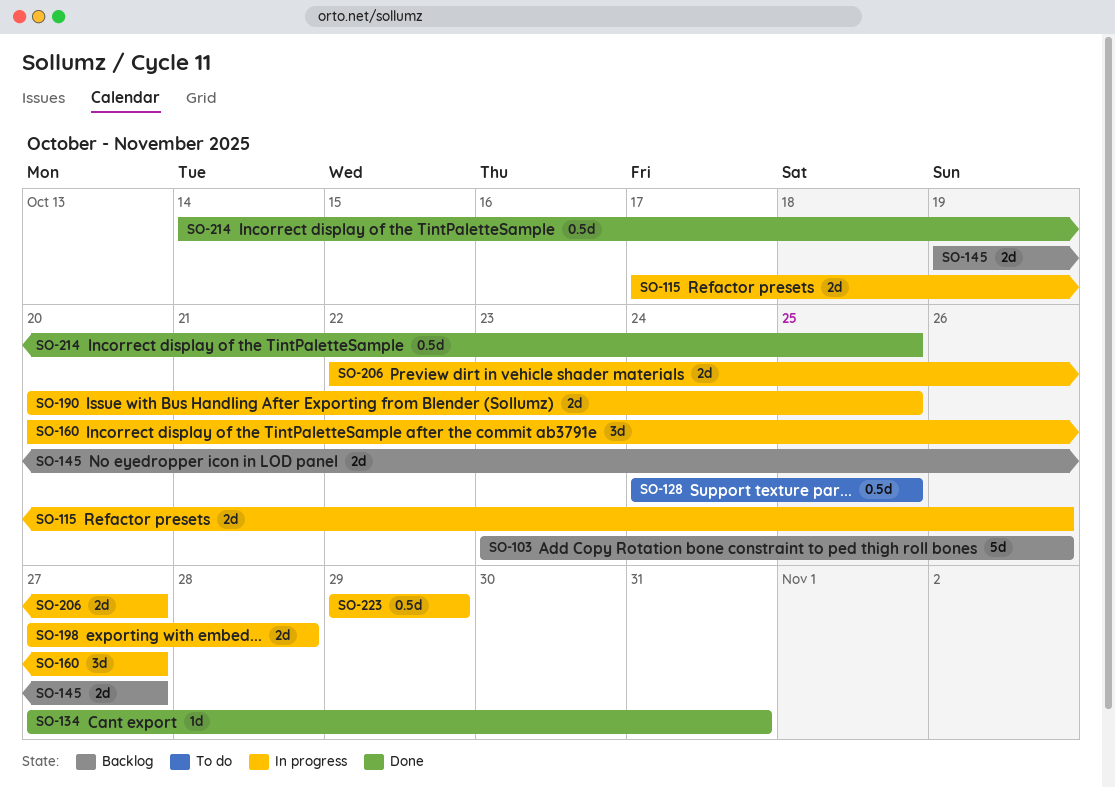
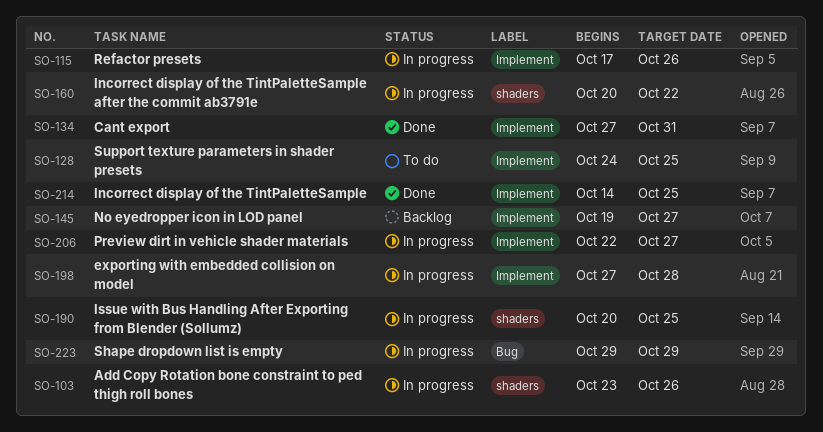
SO-103, status: Backlog -> In progress
SO-160, due: Oct 27 -> Oct 22

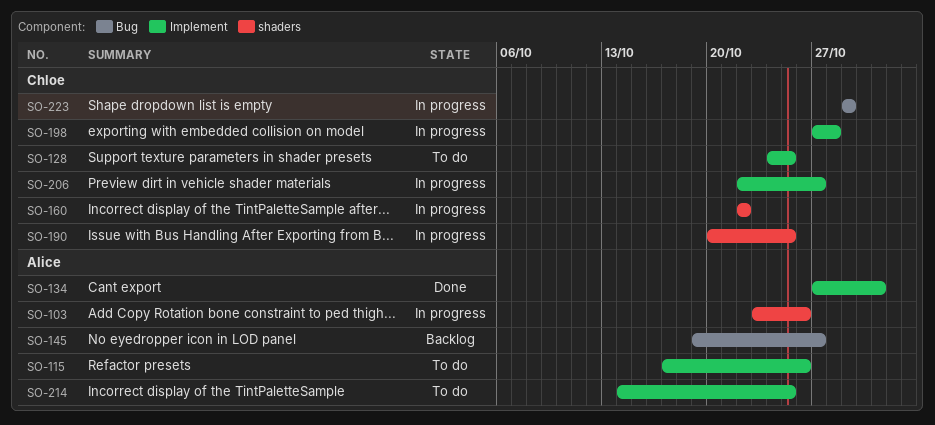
SO-115, status: In progress -> To do
SO-145, label: Implement -> Bug
SO-160, start: Oct 20 -> Oct 22
SO-214, status: Done -> To do

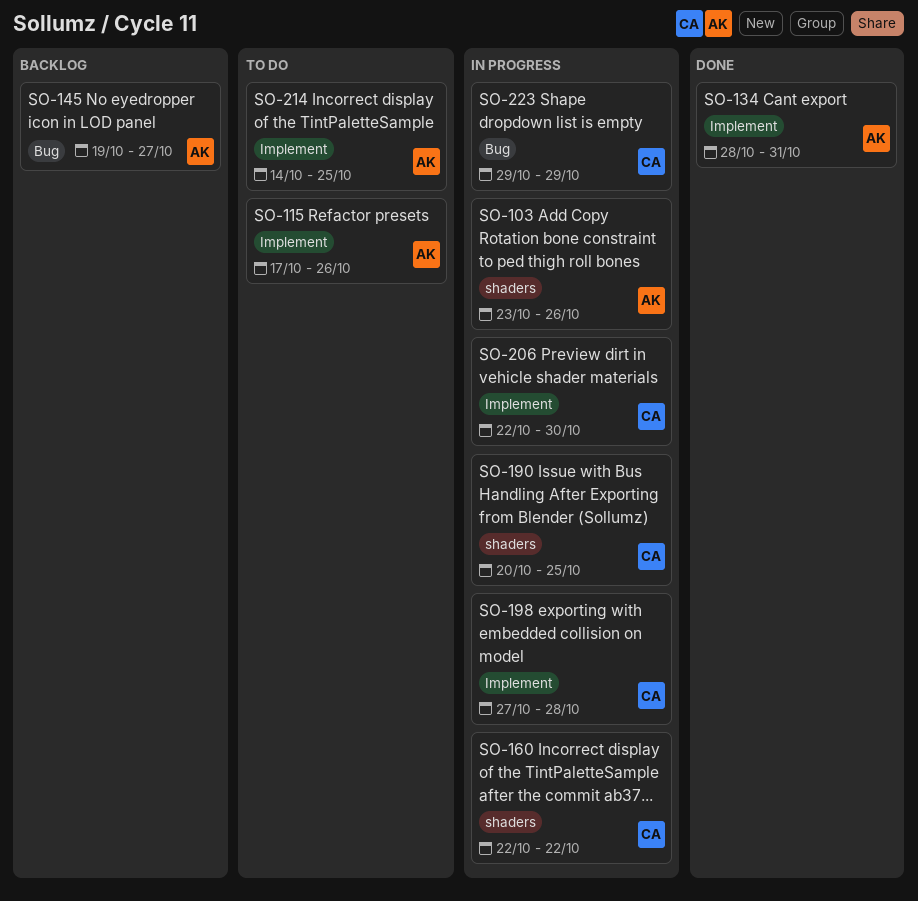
SO-128: present -> none
SO-134, start: Oct 27 -> Oct 28
SO-206, due: Oct 27 -> Oct 30

